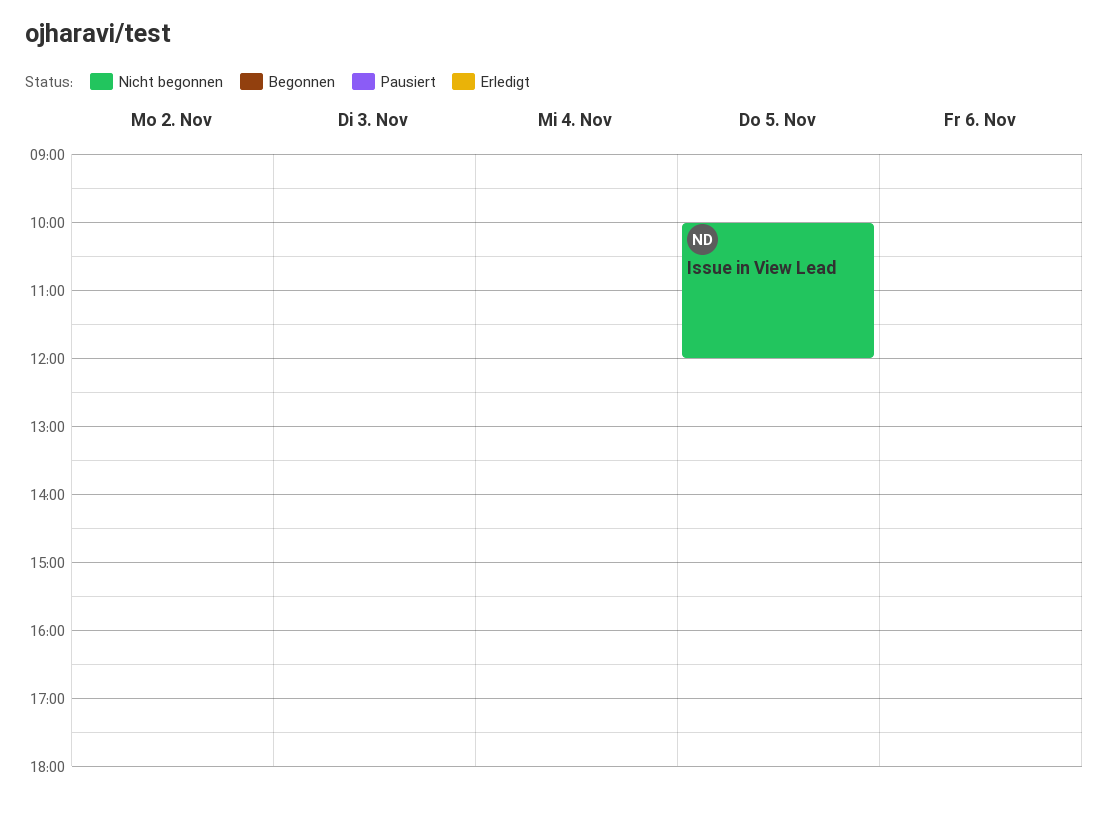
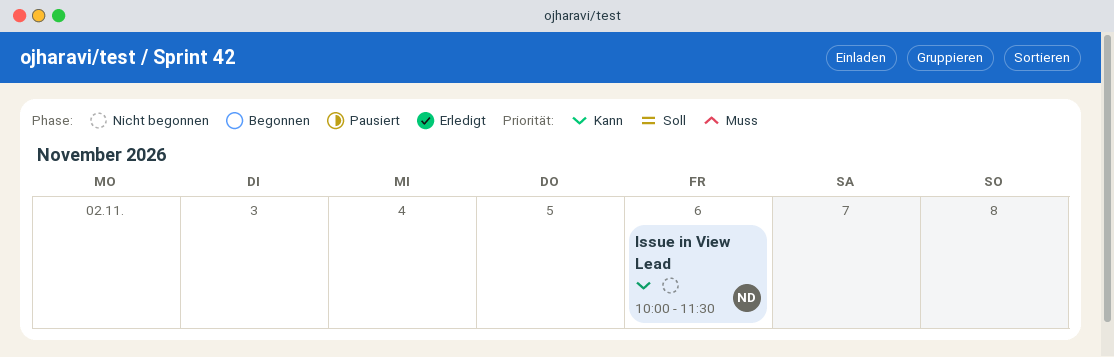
Issue in View Lead, day: Nov 5 -> Nov 6
Issue in View Lead, ends: 12:00 -> 11:30

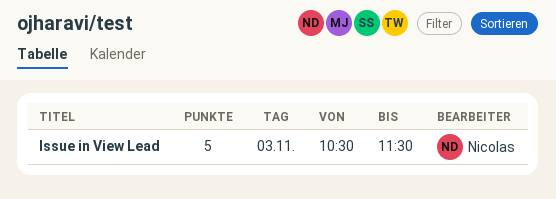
Issue in View Lead, day: Nov 6 -> Nov 3
Issue in View Lead, begins: 10:00 -> 10:30

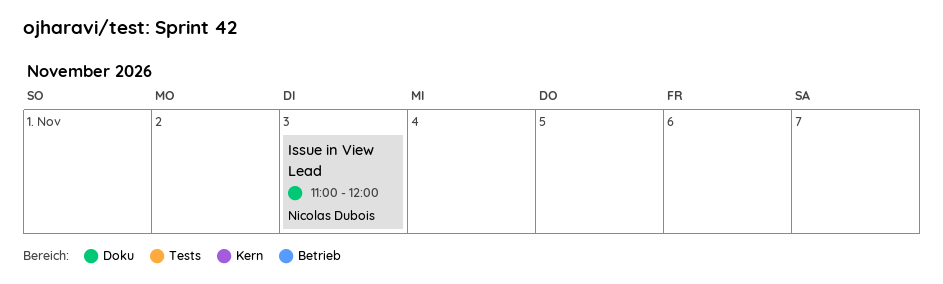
Issue in View Lead, begins: 10:30 -> 11:00
Issue in View Lead, ends: 11:30 -> 12:00

